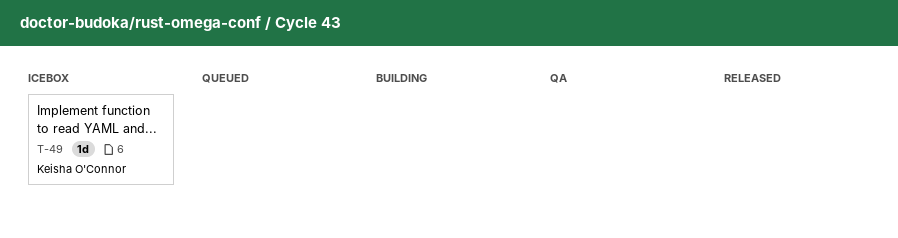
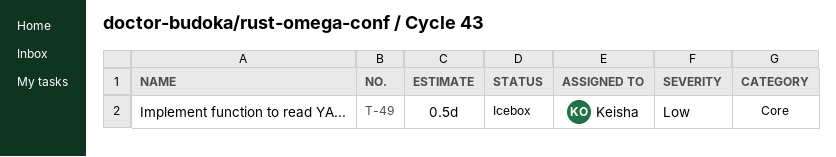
T-49, estimate: 1d -> 0.5d

